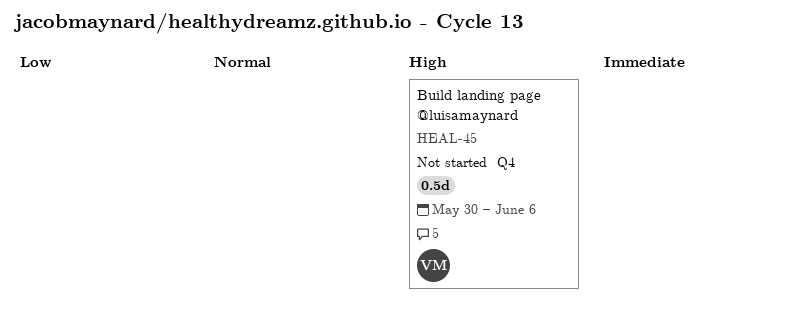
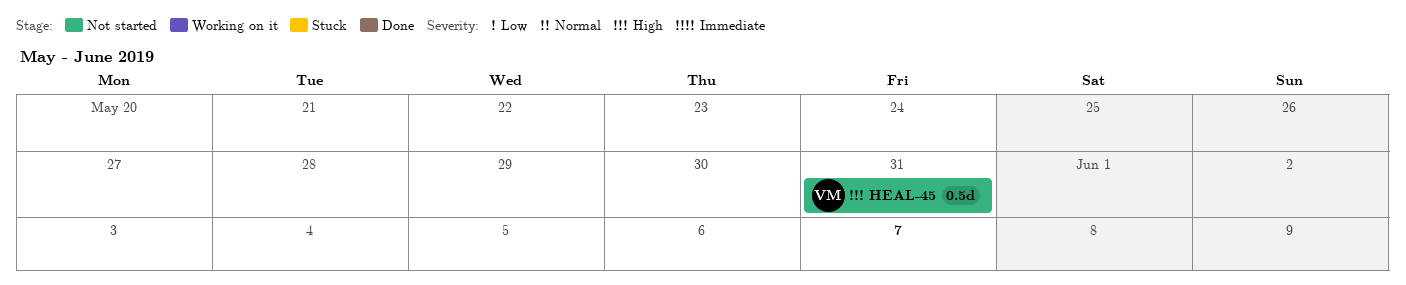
HEAL-45, start: May 30 -> May 31
HEAL-45, due: Jun 6 -> May 31

